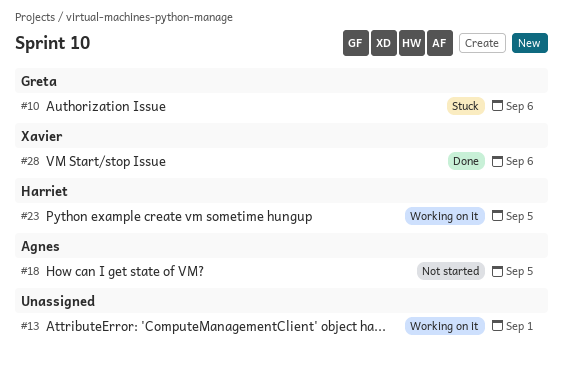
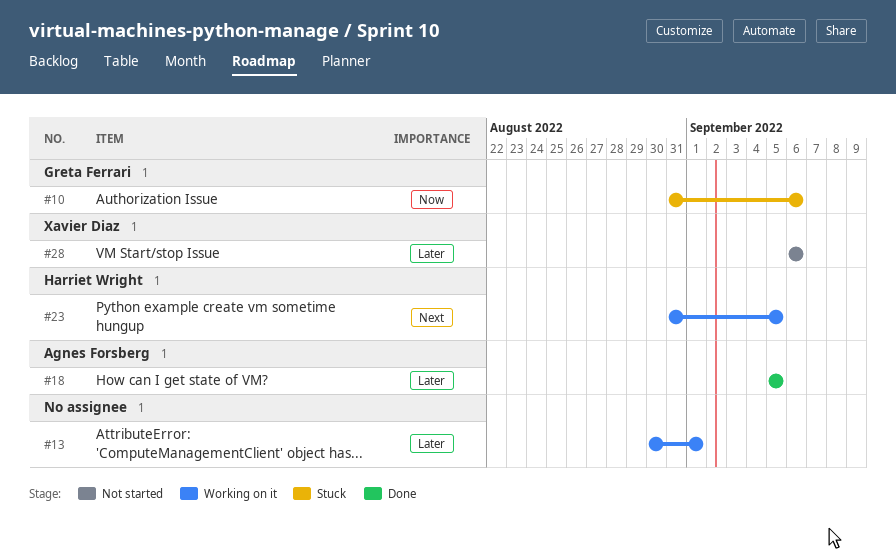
#18, status: Not started -> Done
#28, status: Done -> Not started

